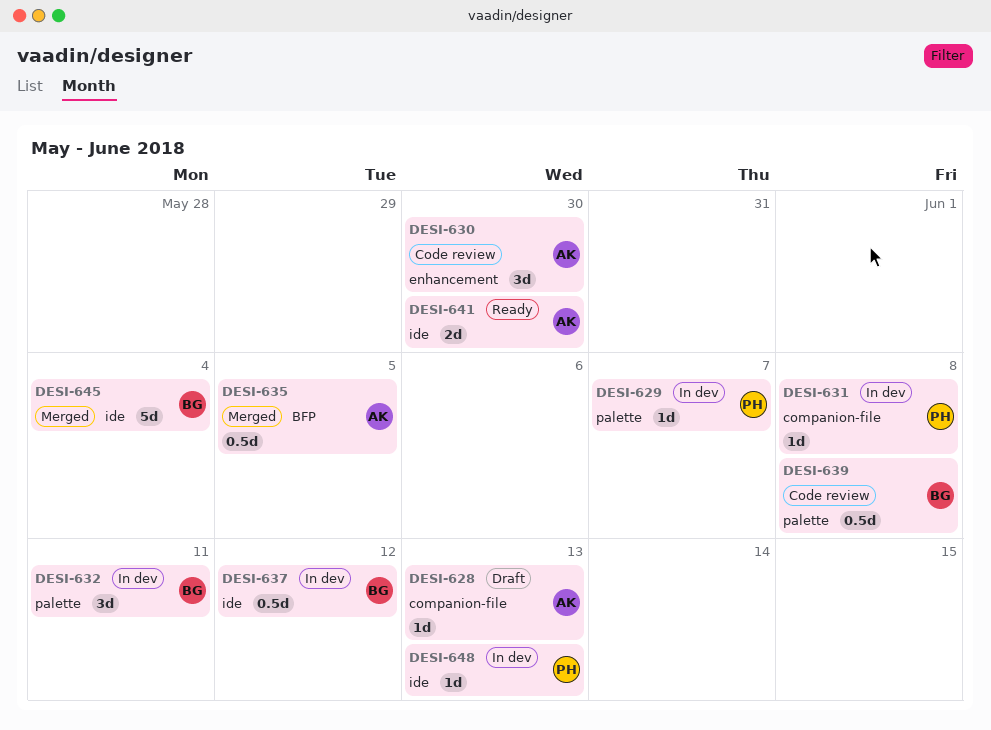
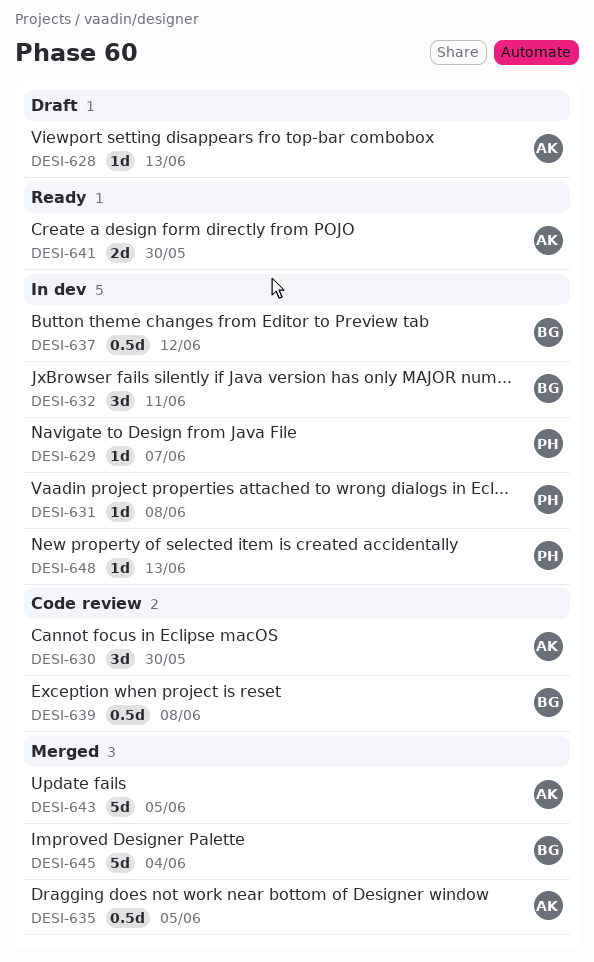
DESI-643: none -> present

